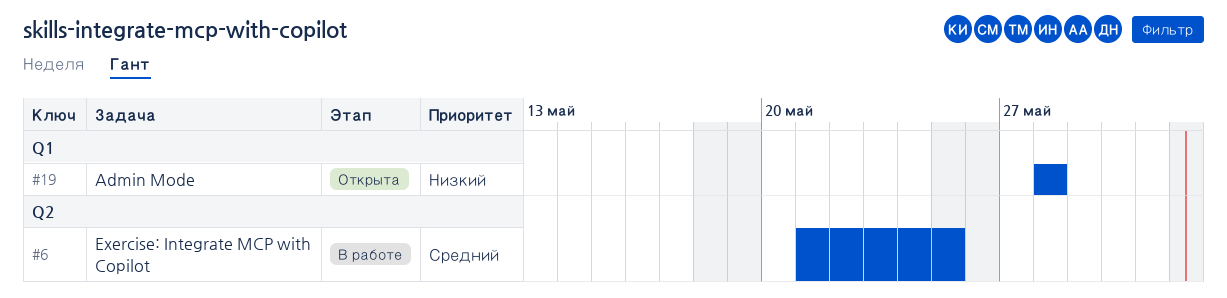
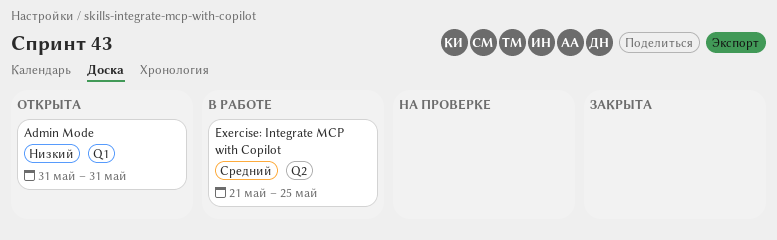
Admin Mode, start: May 28 -> May 31
Admin Mode, due: May 28 -> May 31

